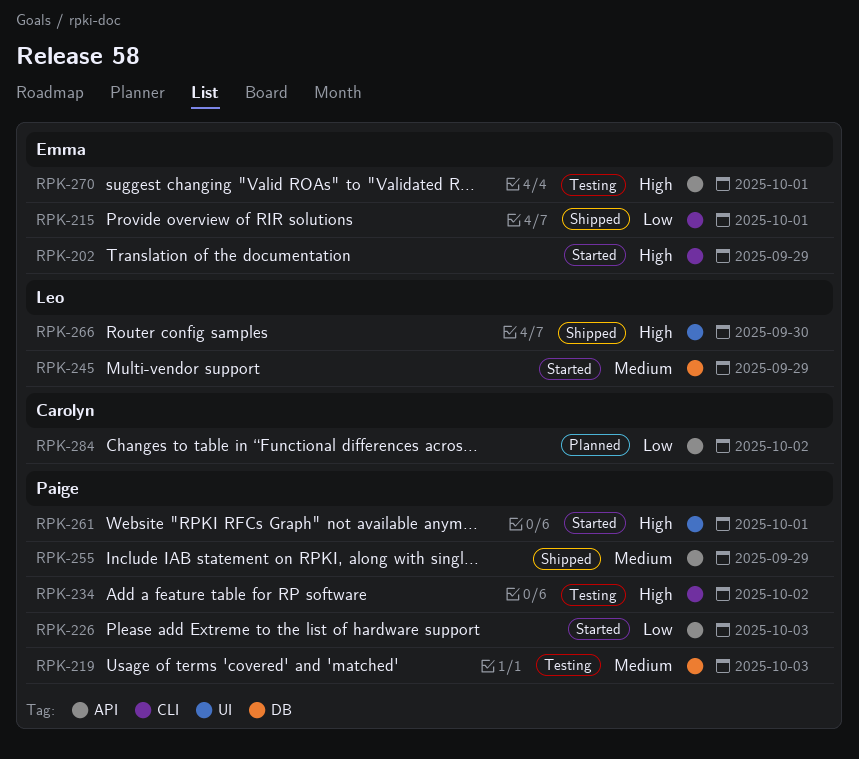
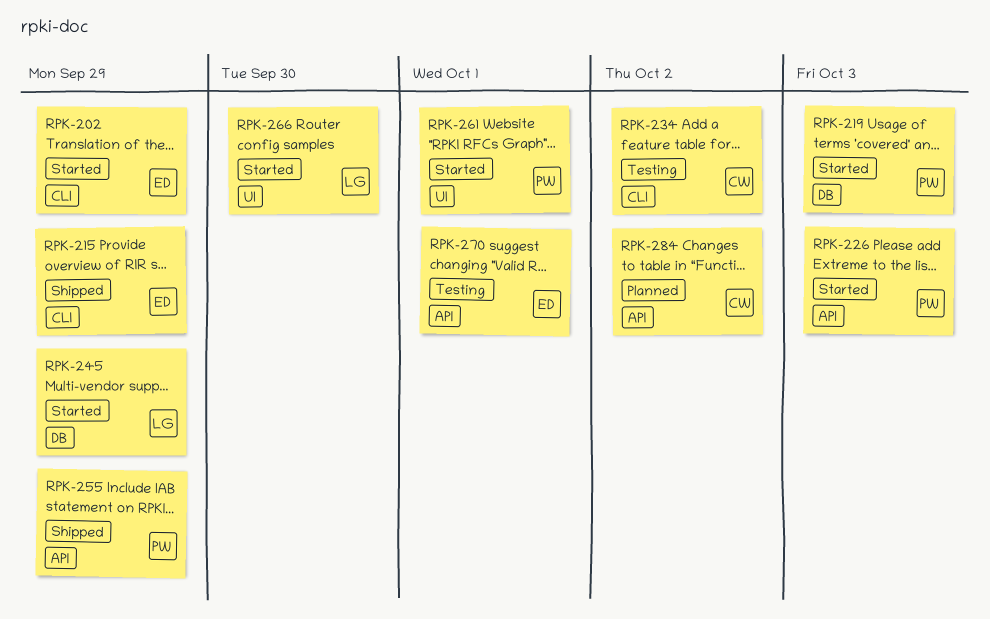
RPK-215, due: Oct 1 -> Sep 29
RPK-219, status: Testing -> Started
RPK-234, owner: Paige -> Carolyn
RPK-266, status: Shipped -> Started

